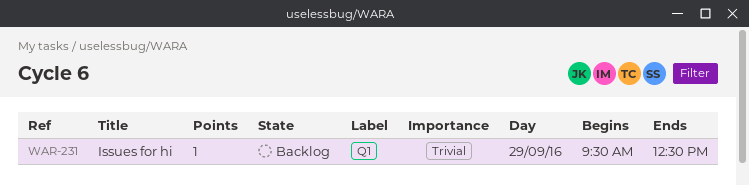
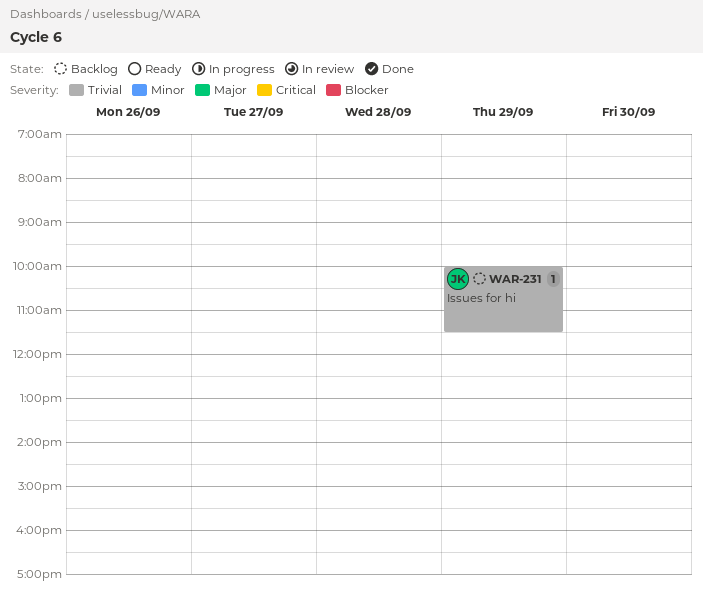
WAR-231, begins: 09:30 -> 10:00
WAR-231, ends: 12:30 -> 11:30

